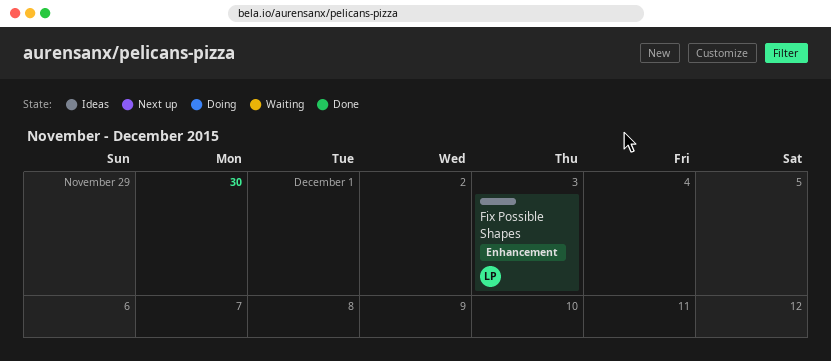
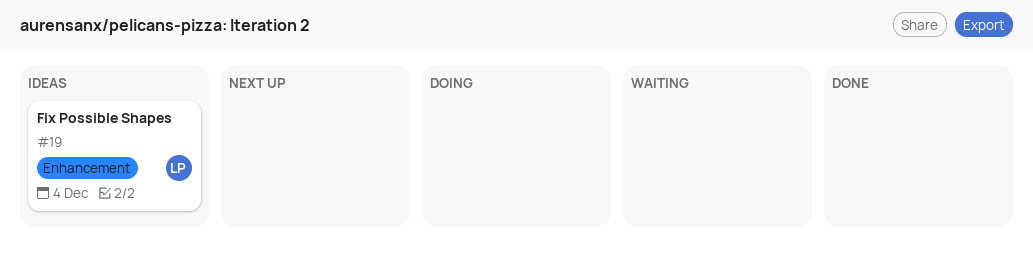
Fix Possible Shapes, due: Dec 3 -> Dec 4

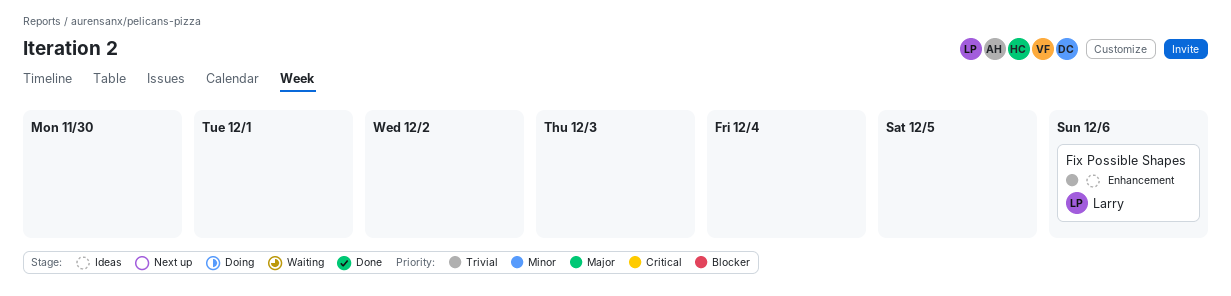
Fix Possible Shapes, due: Dec 4 -> Dec 6

